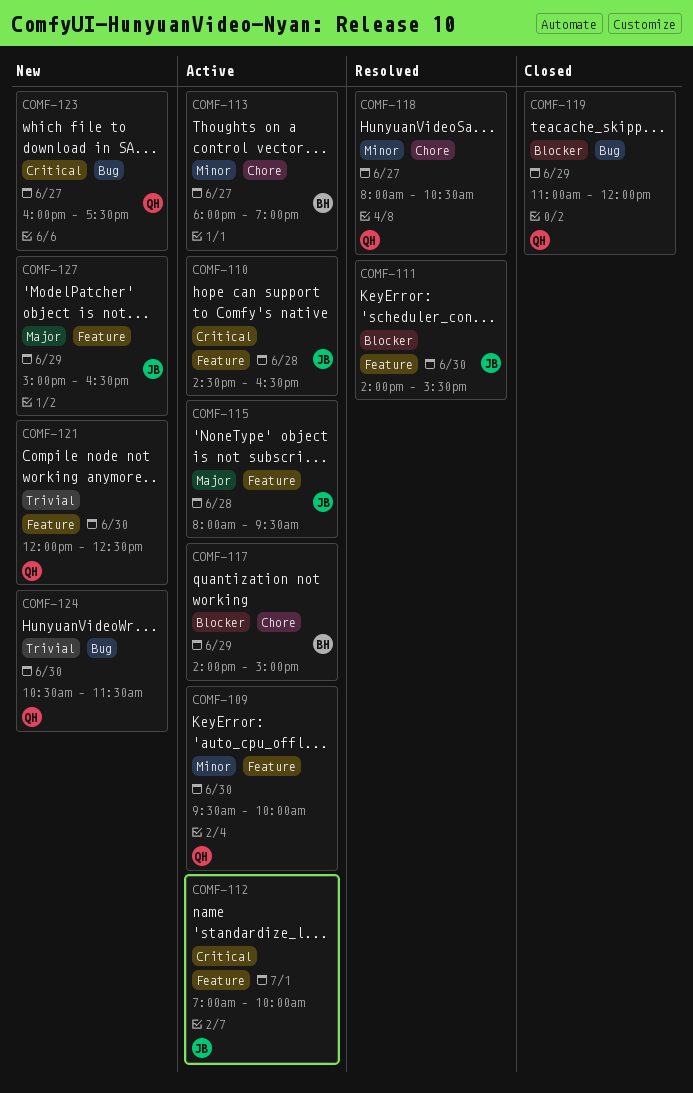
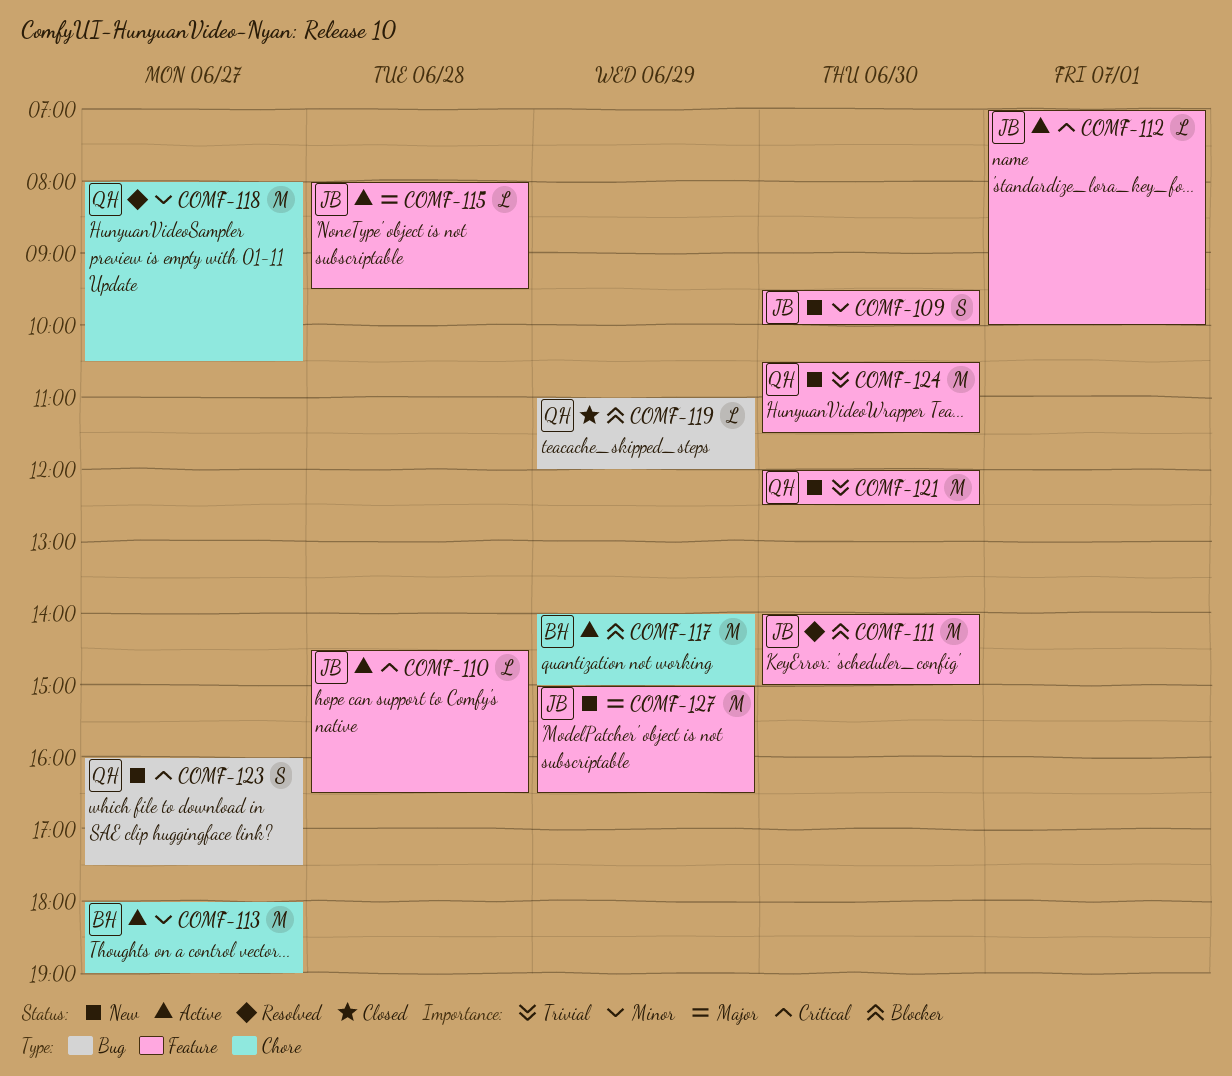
COMF-109, status: Active -> New
COMF-109, owner: QH -> JB
COMF-111, ends: 15:30 -> 15:00
COMF-124, label: Bug -> Feature

